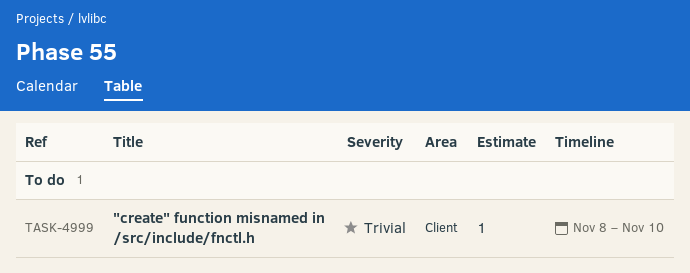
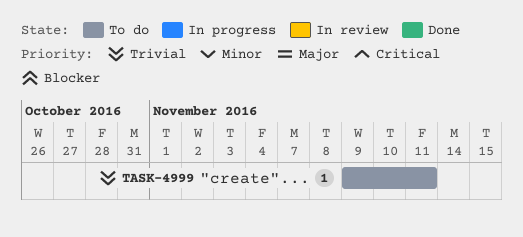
TASK-4999, start: Nov 8 -> Nov 9
TASK-4999, due: Nov 10 -> Nov 11

